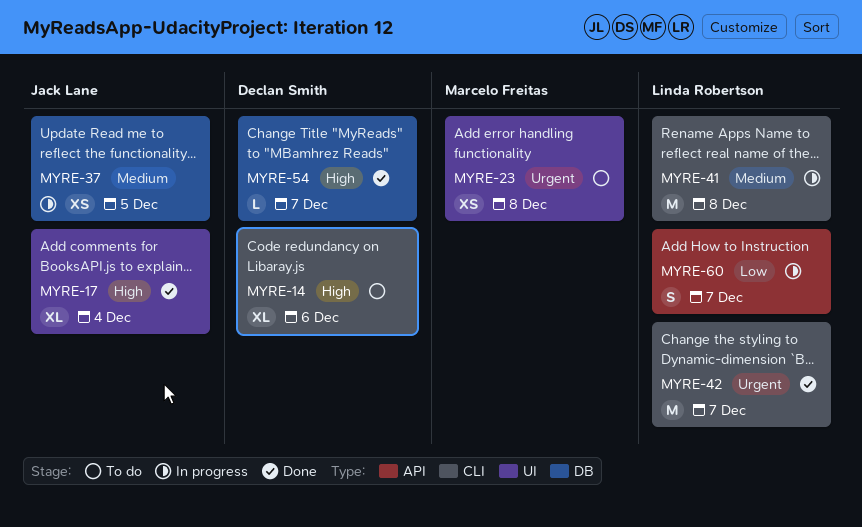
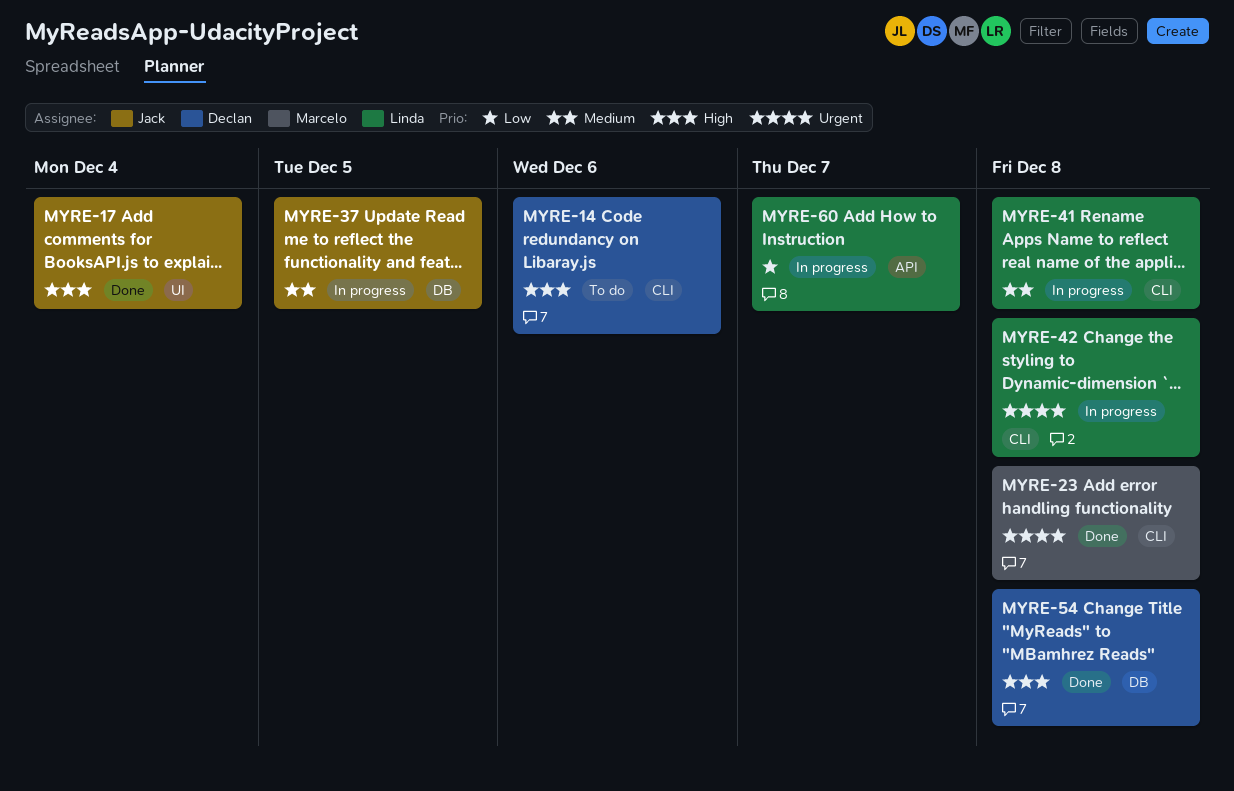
MYRE-23, status: To do -> Done
MYRE-23, label: UI -> CLI
MYRE-42, status: Done -> In progress
MYRE-42, due: Dec 7 -> Dec 8
MYRE-54, due: Dec 7 -> Dec 8

